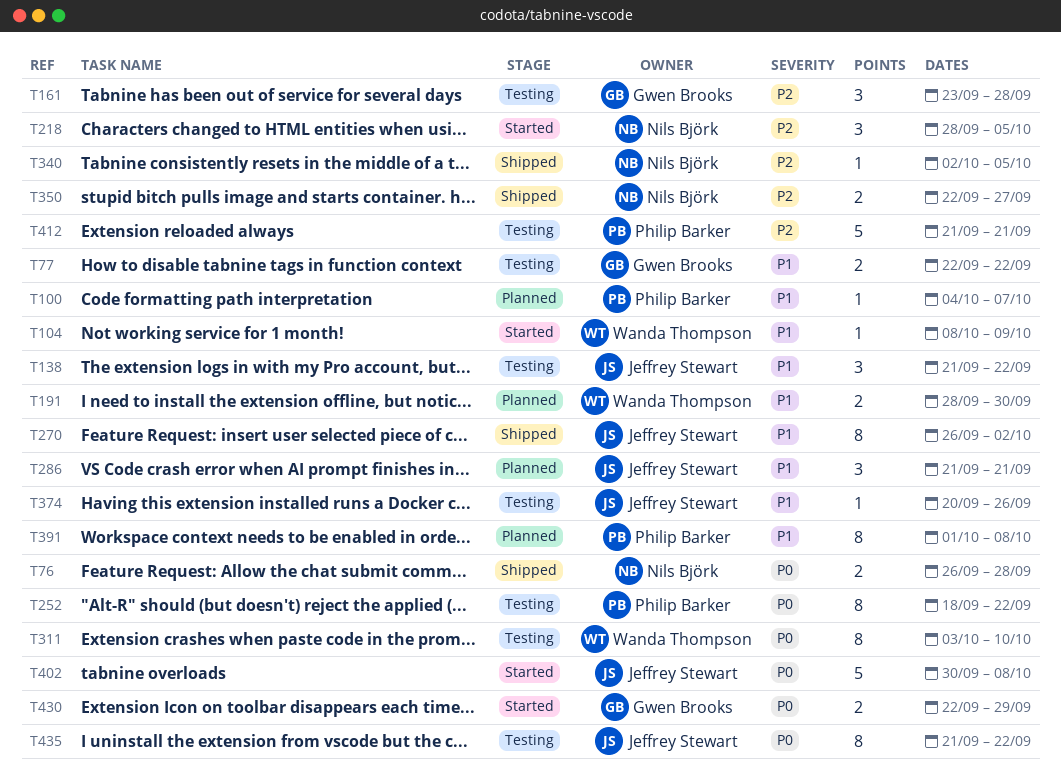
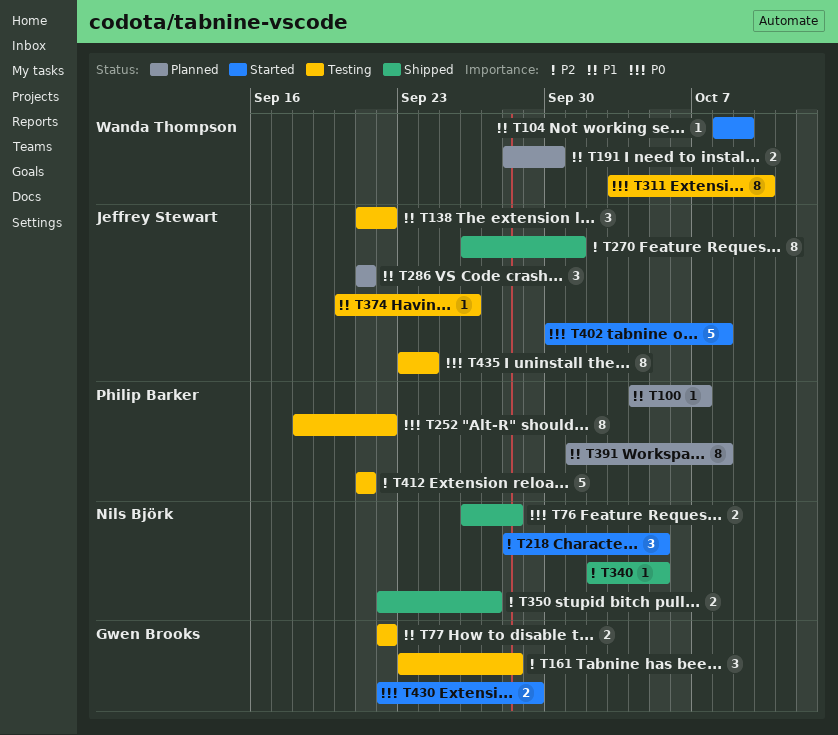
T270, priority: P1 -> P2
T270, due: Oct 2 -> Oct 1
T435, start: Sep 21 -> Sep 23
T435, due: Sep 22 -> Sep 24

